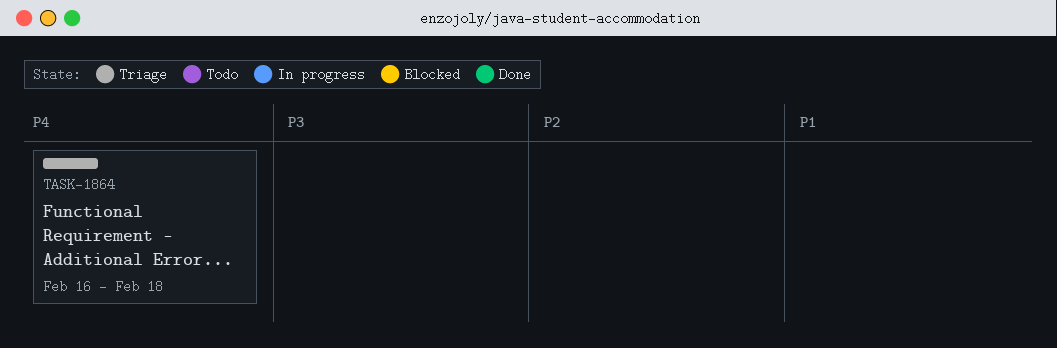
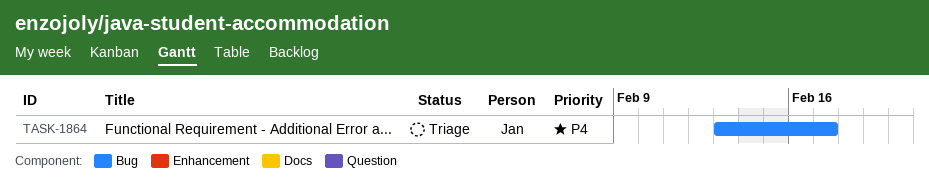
TASK-1864, start: Feb 16 -> Feb 13
TASK-1864, due: Feb 18 -> Feb 17

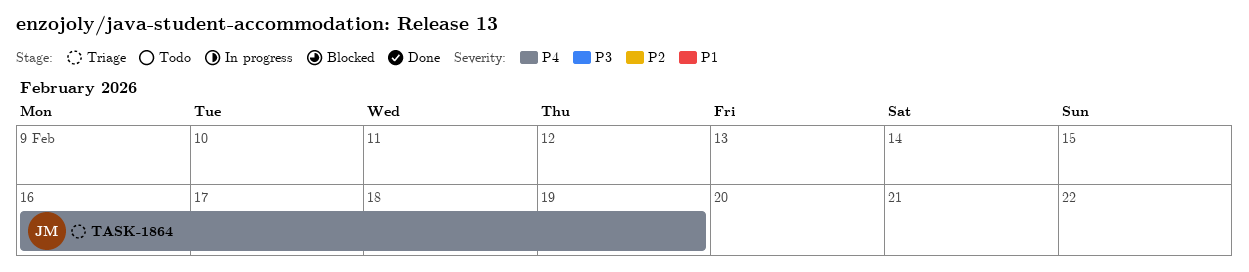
TASK-1864, start: Feb 13 -> Feb 16
TASK-1864, due: Feb 17 -> Feb 19

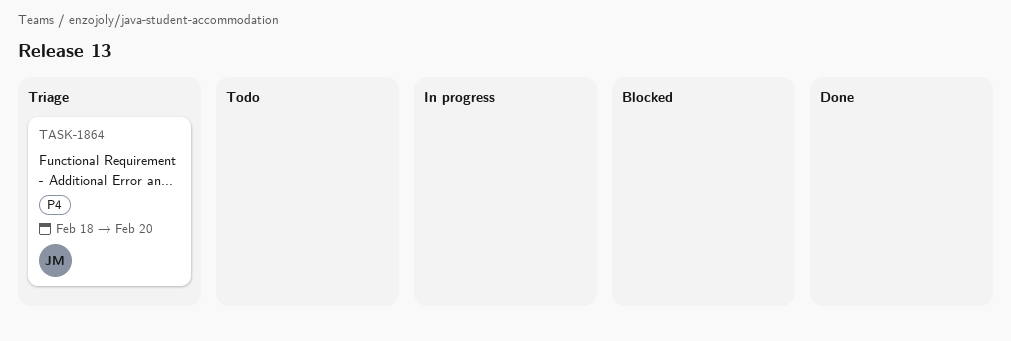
TASK-1864, start: Feb 16 -> Feb 18
TASK-1864, due: Feb 19 -> Feb 20

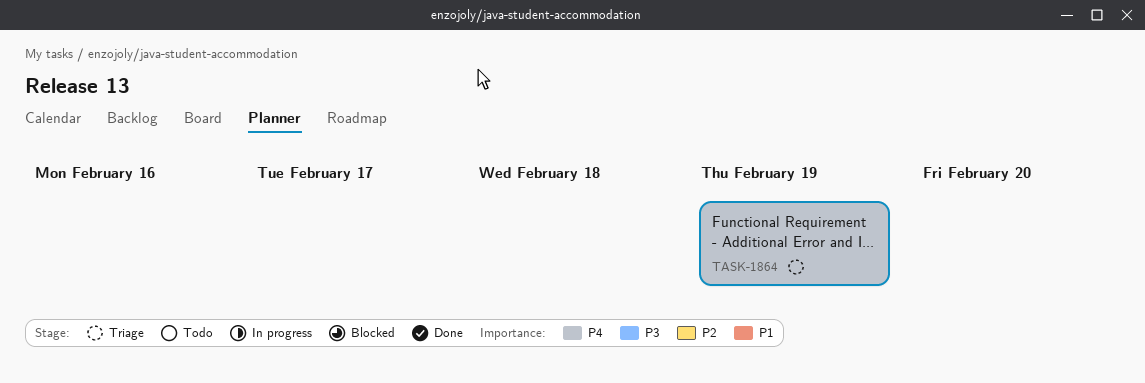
TASK-1864, due: Feb 20 -> Feb 19

